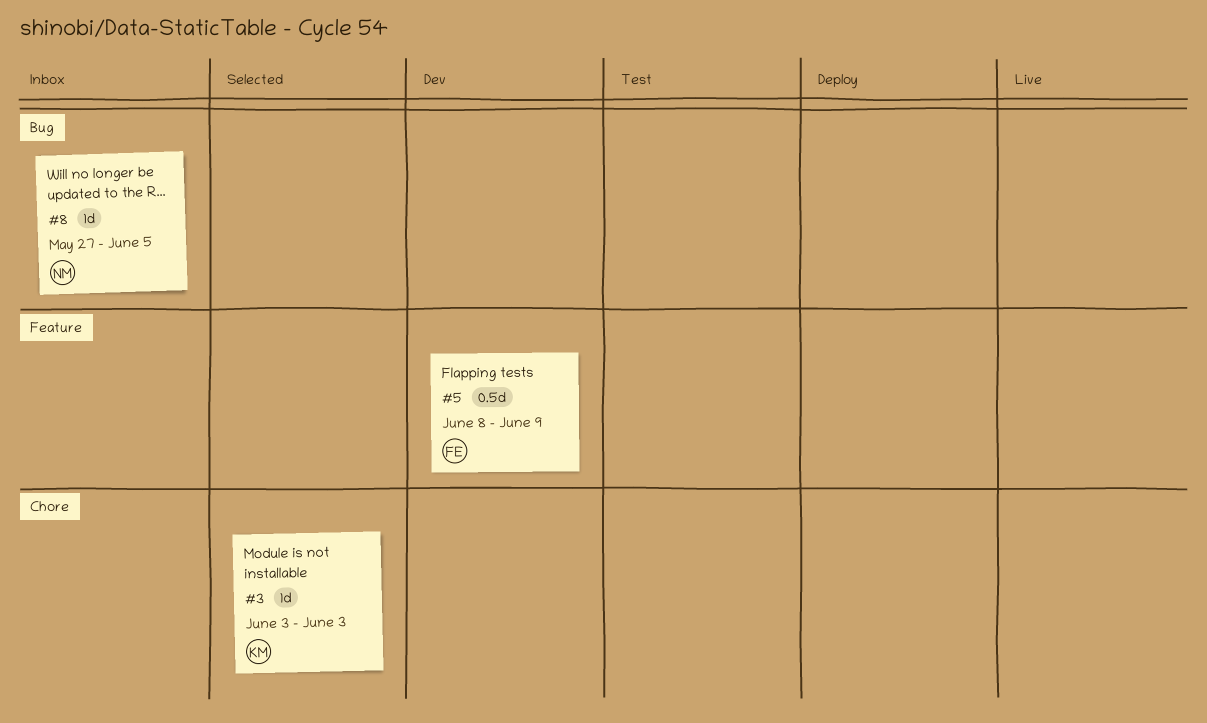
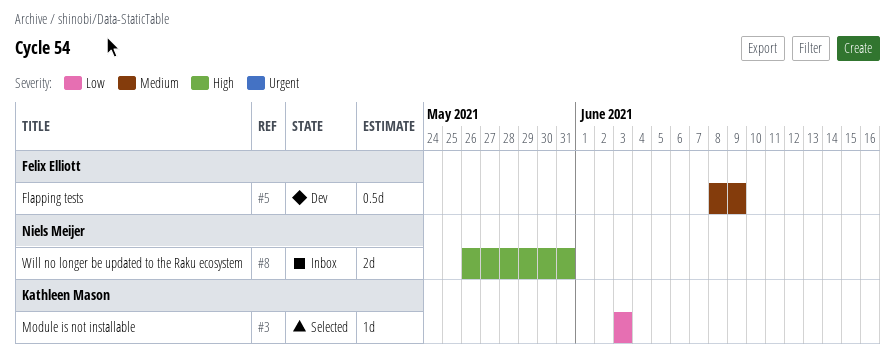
#8, estimate: 1d -> 2d
#8, start: May 27 -> May 26
#8, due: Jun 5 -> May 31

